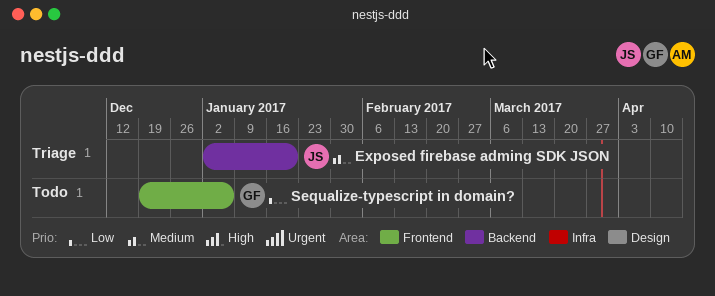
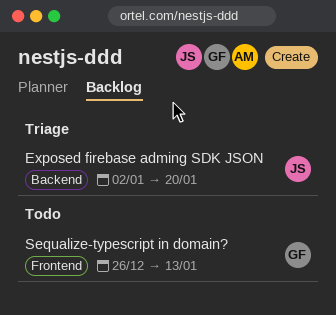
Sequalize-typescript in domain?, start: Dec 19 -> Dec 26
Sequalize-typescript in domain?, due: Jan 6 -> Jan 13

